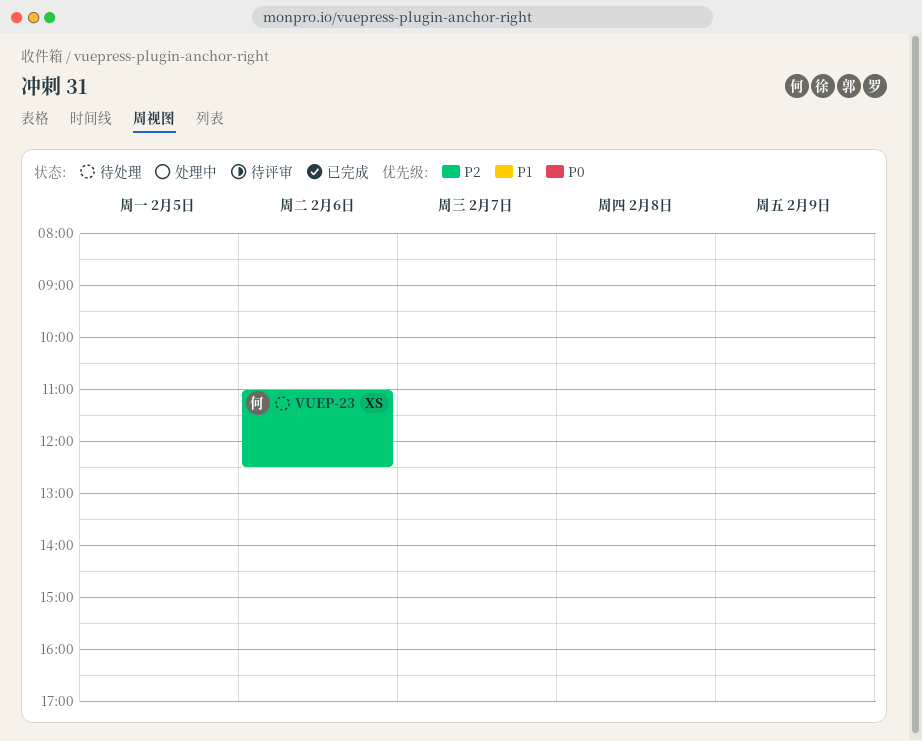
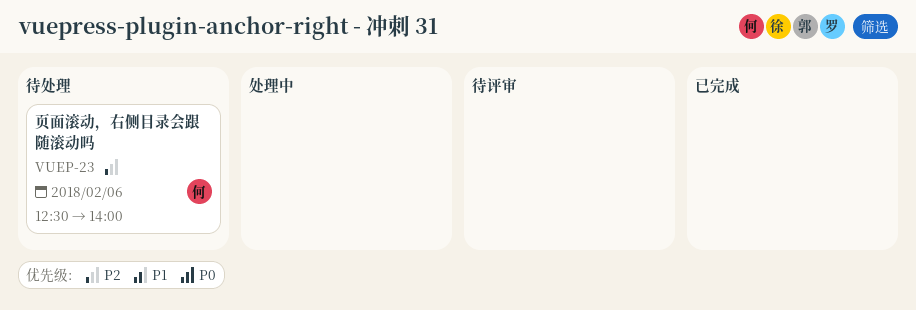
VUEP-23, begins: 11:00 -> 12:30
VUEP-23, ends: 12:30 -> 14:00

